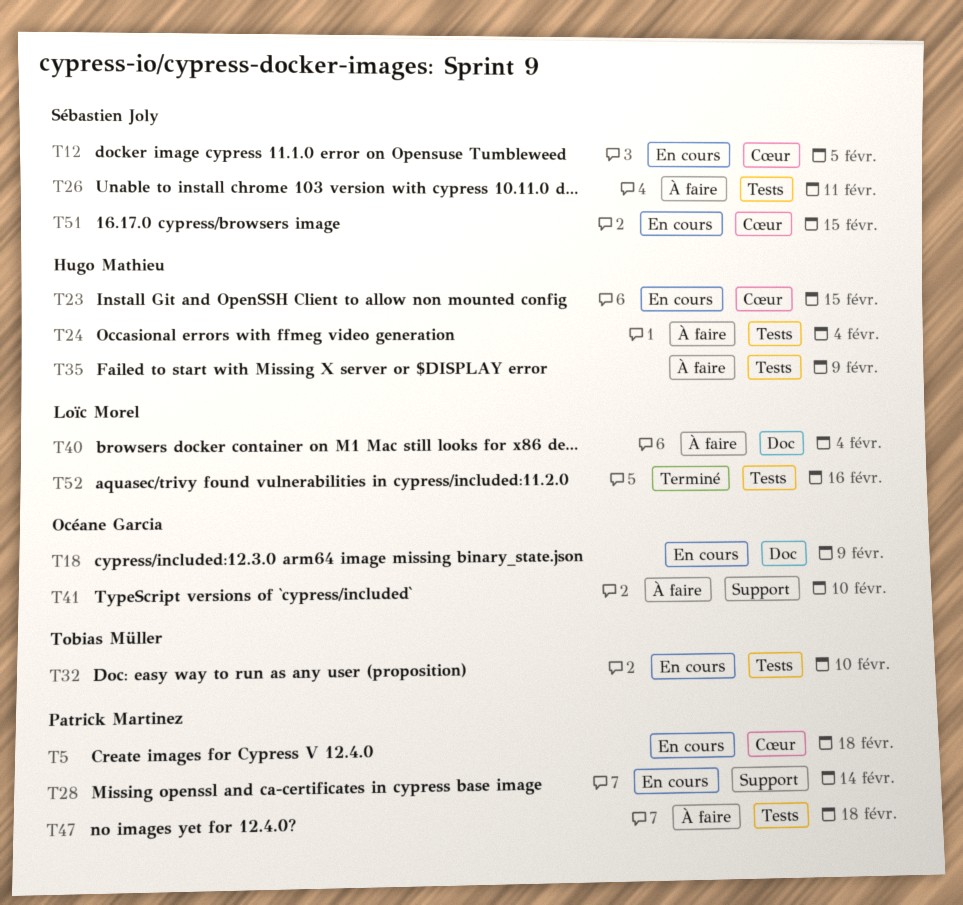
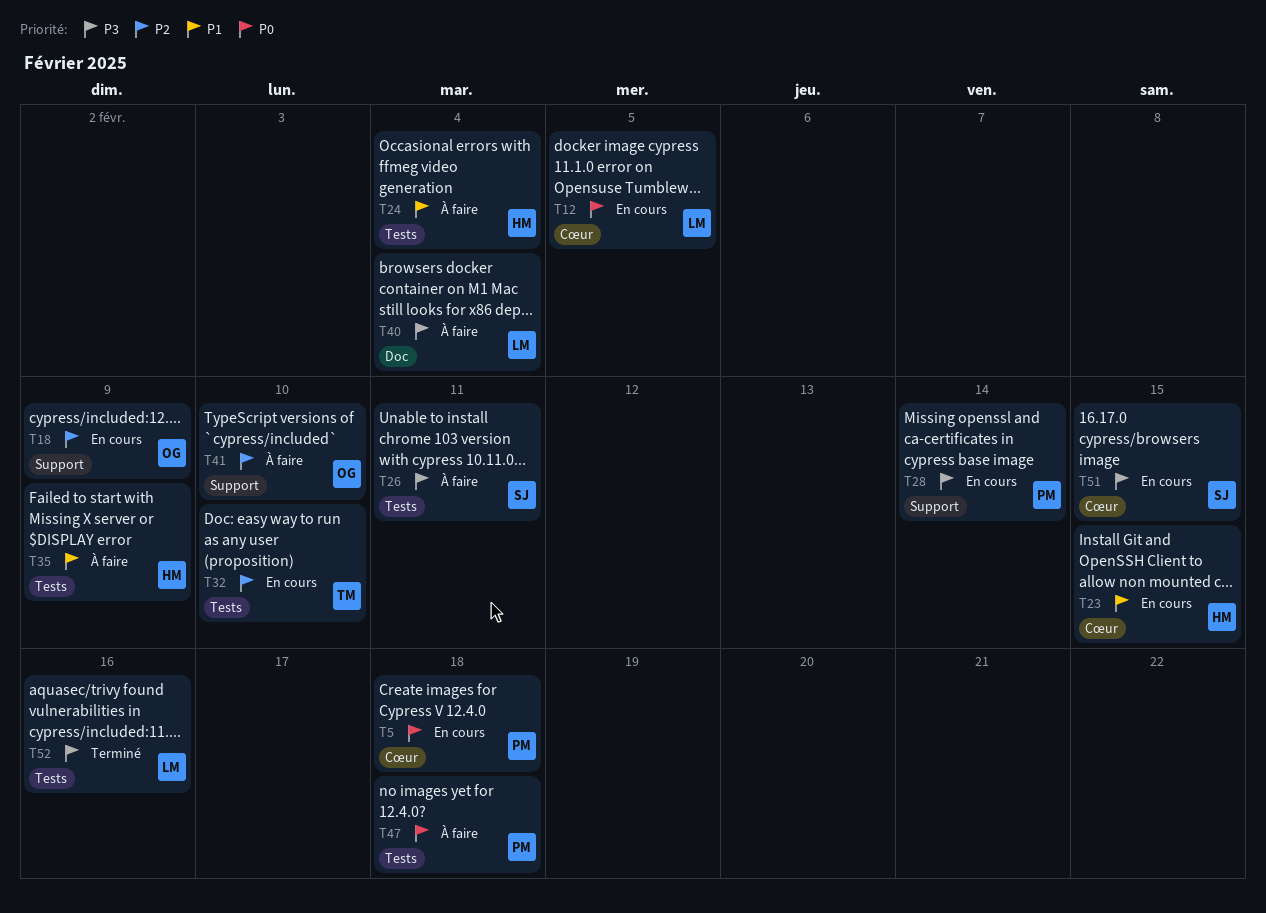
T12, owner: Sébastien Joly -> Loïc Morel
T18, label: Doc -> Support

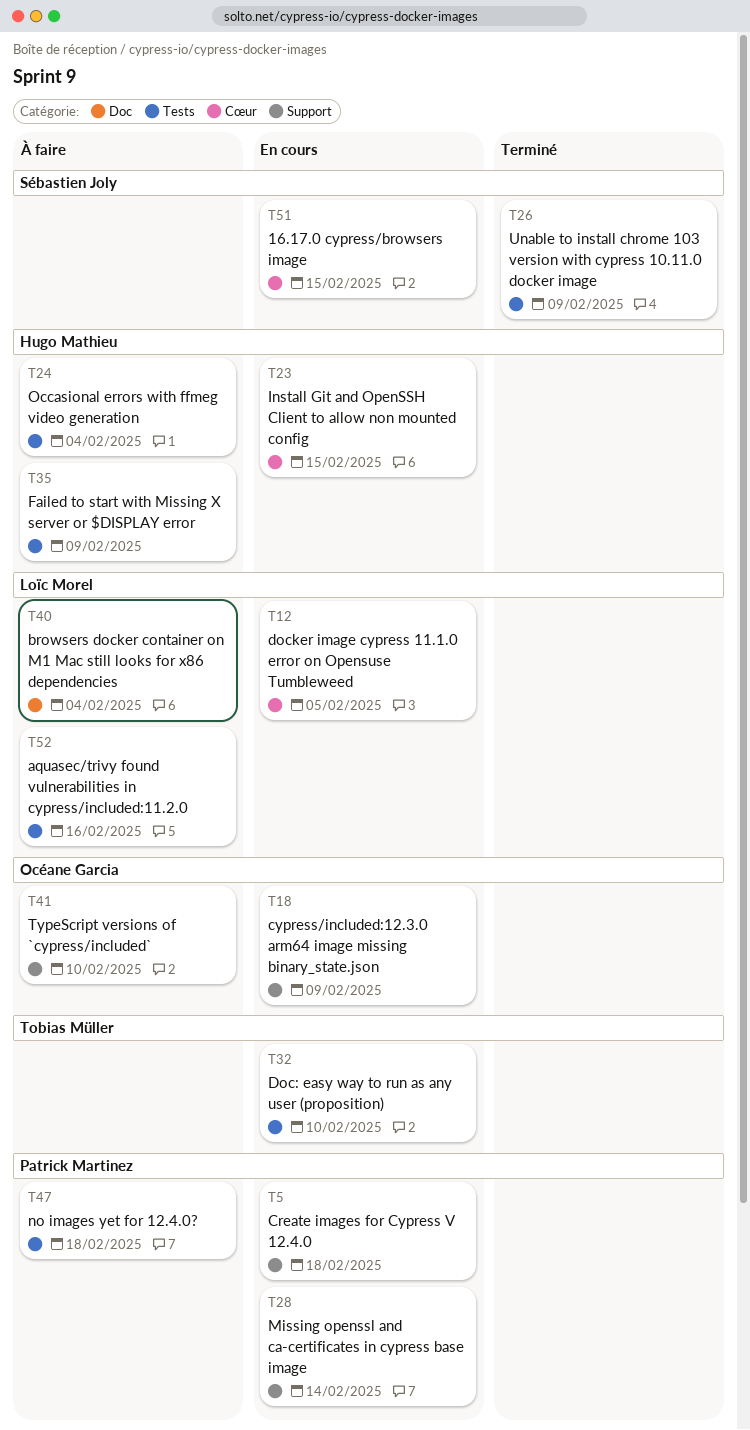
T5, label: Cœur -> Support
T26, status: À faire -> Terminé
T26, due: Feb 11 -> Feb 9
T52, status: Terminé -> À faire

